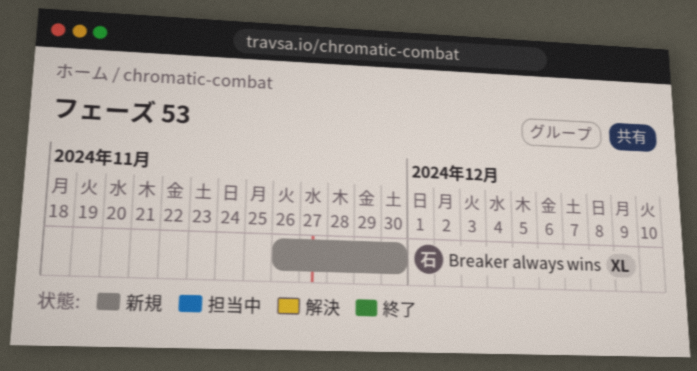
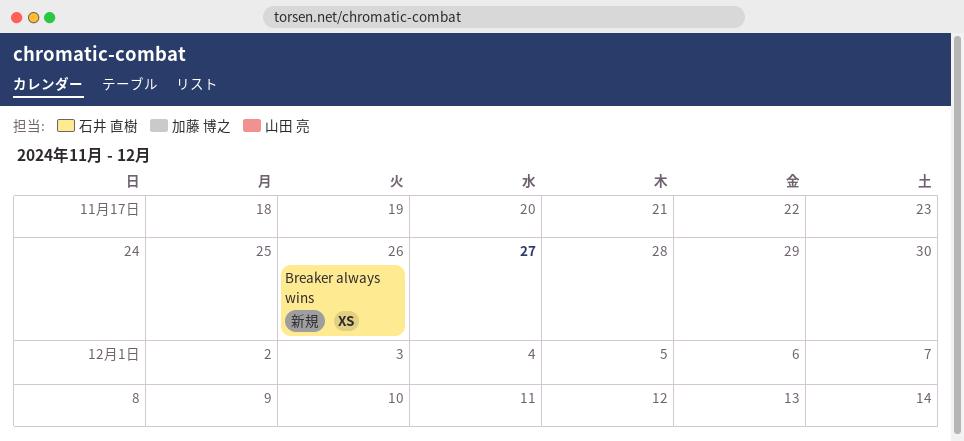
Breaker always wins, estimate: XL -> XS
Breaker always wins, due: Nov 30 -> Nov 26

